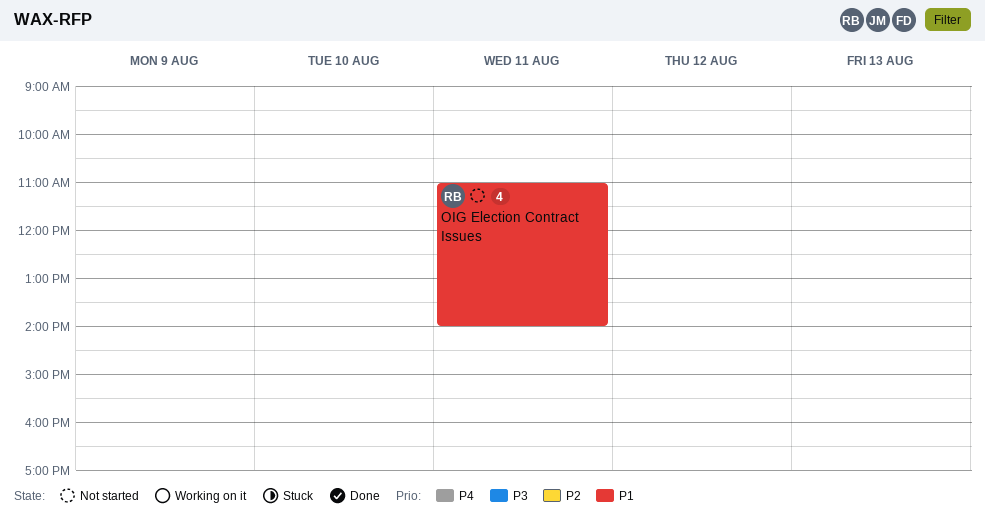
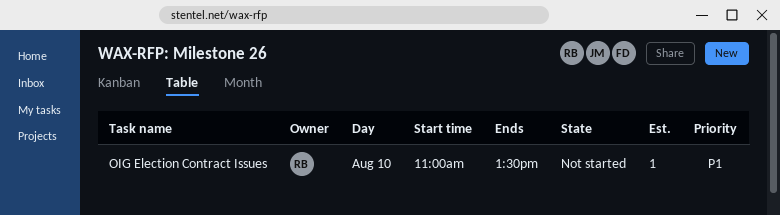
OIG Election Contract Issues, estimate: 4 -> 1
OIG Election Contract Issues, day: Aug 11 -> Aug 10
OIG Election Contract Issues, ends: 14:00 -> 13:30

